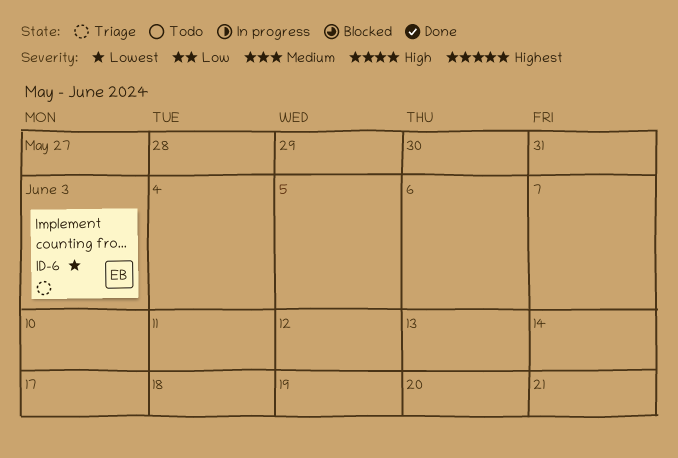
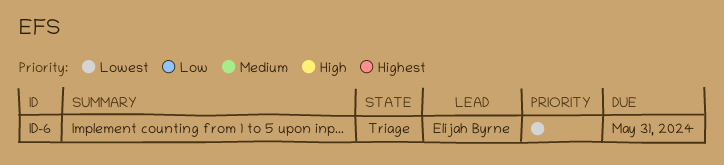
ID-6, due: Jun 3 -> May 31

